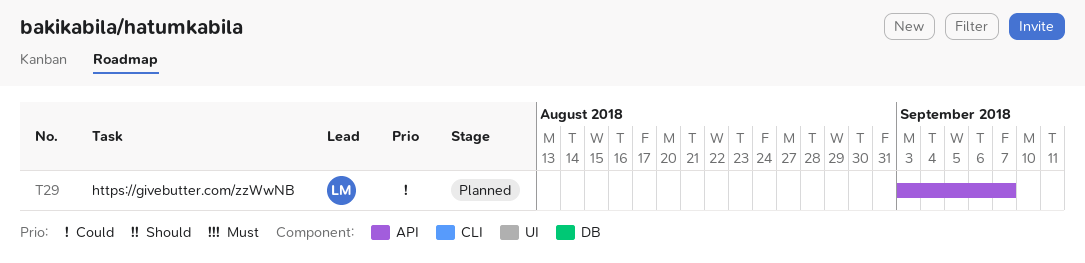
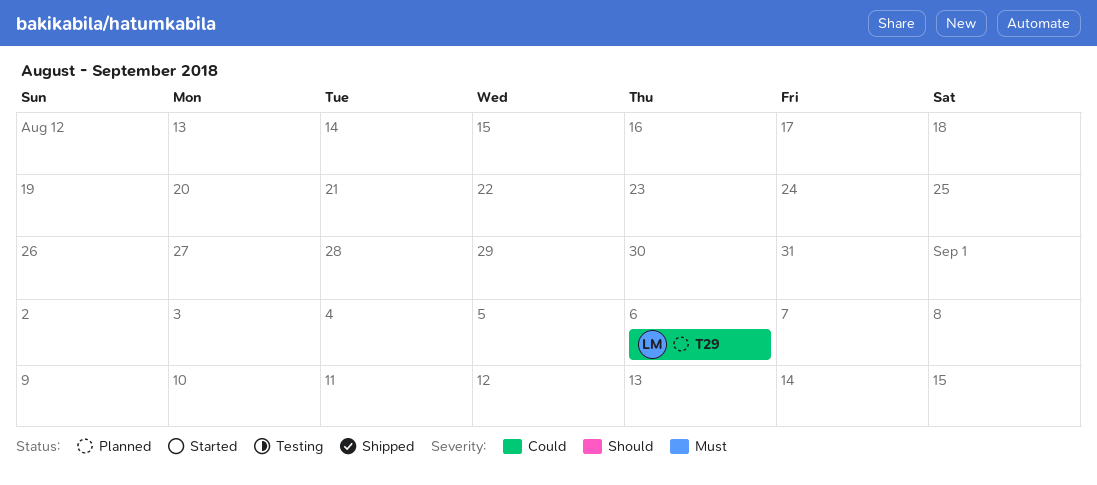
T29, start: Sep 3 -> Sep 6
T29, due: Sep 7 -> Sep 6

